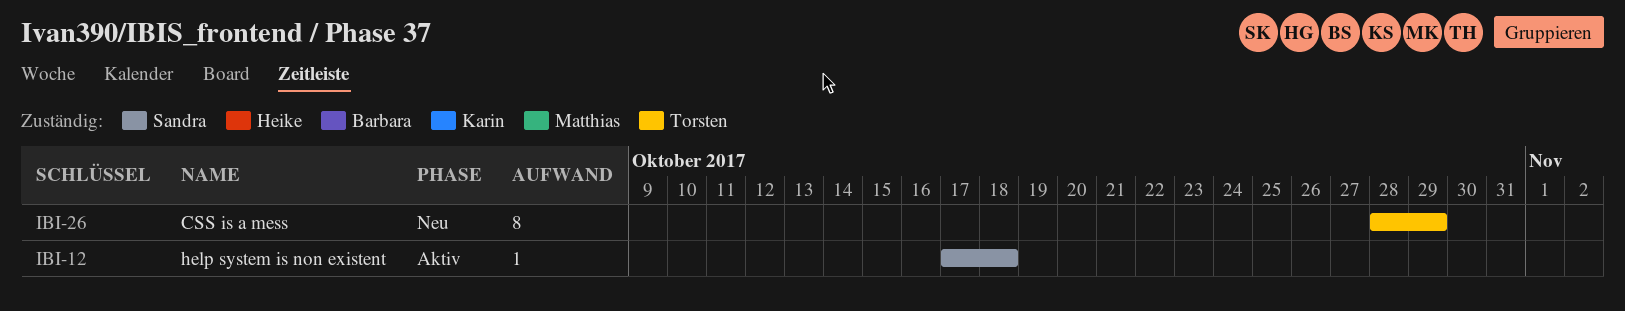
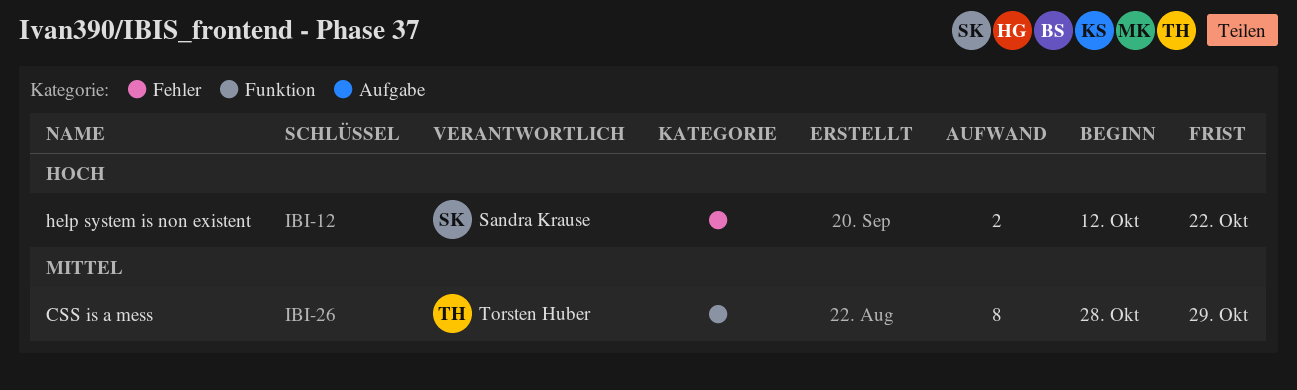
IBI-12, estimate: 1 -> 2
IBI-12, start: Oct 17 -> Oct 12
IBI-12, due: Oct 18 -> Oct 22

